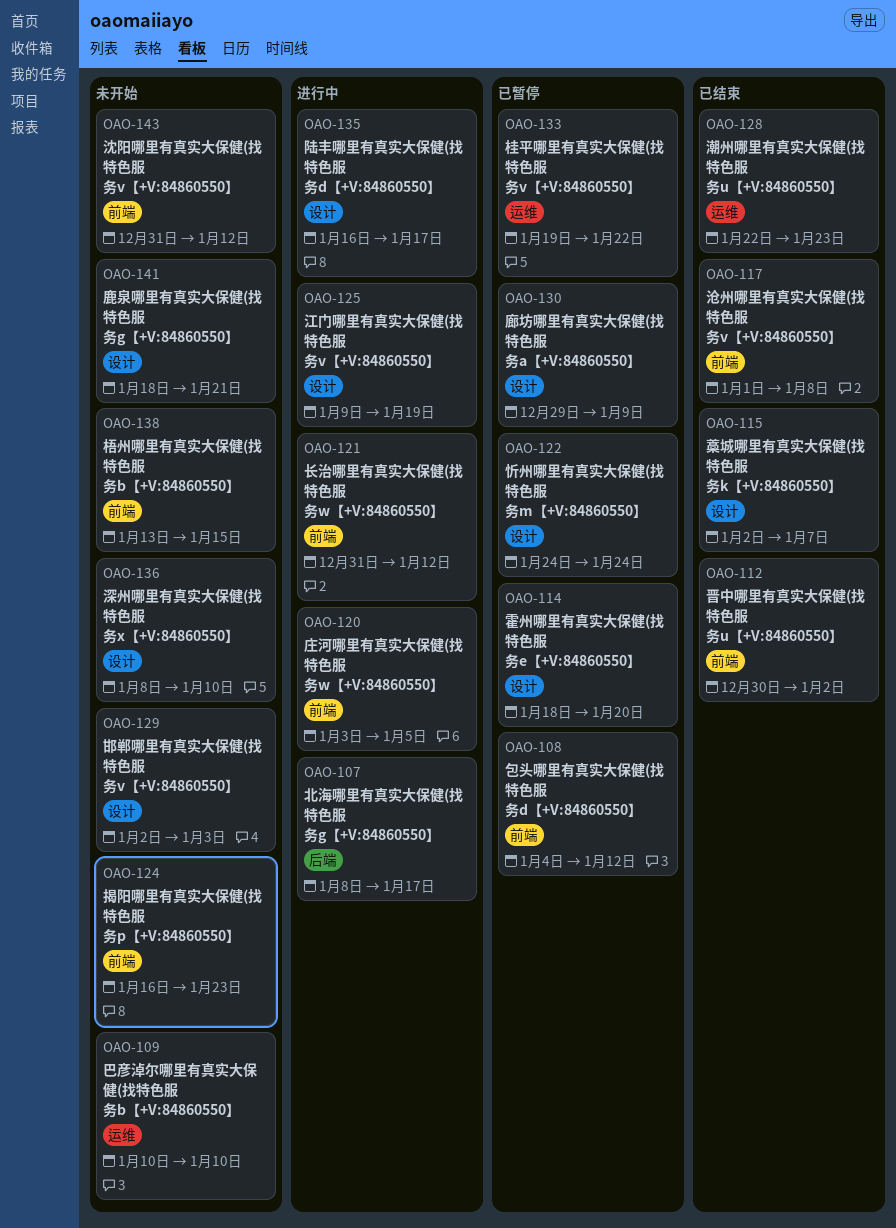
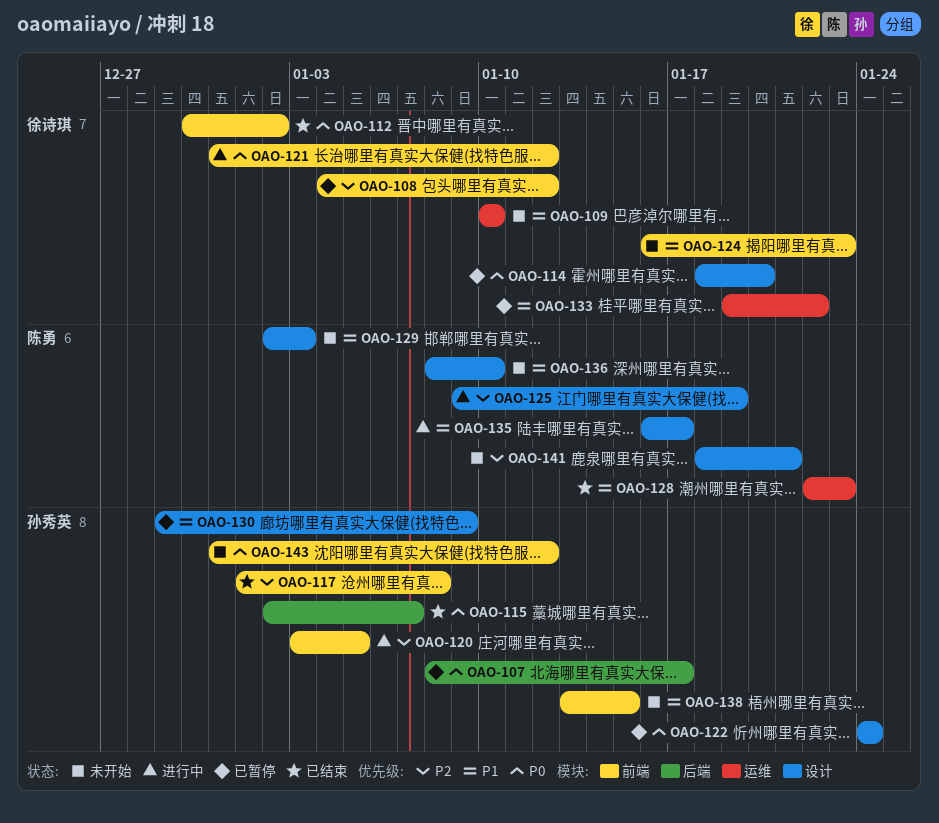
OAO-107, status: 进行中 -> 已暂停
OAO-115, label: 设计 -> 后端

